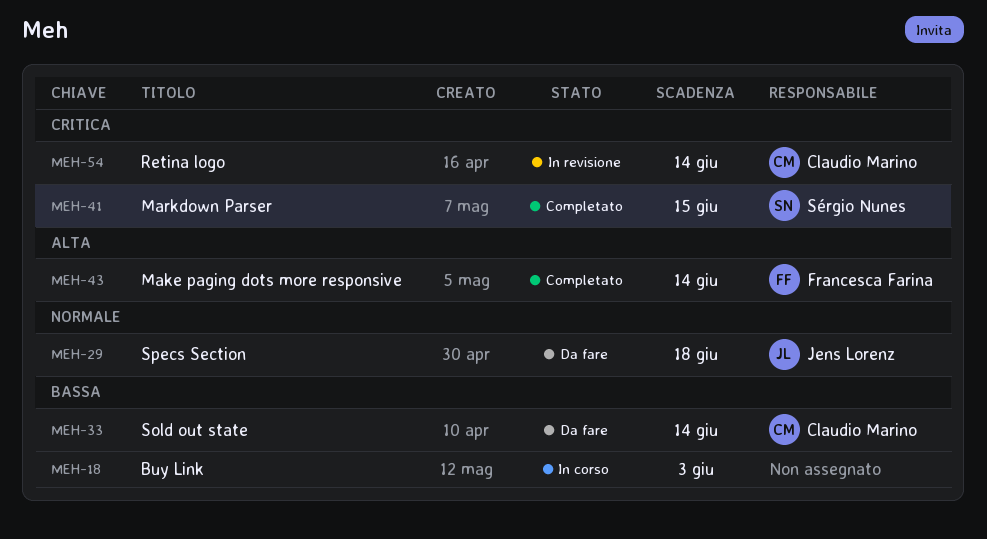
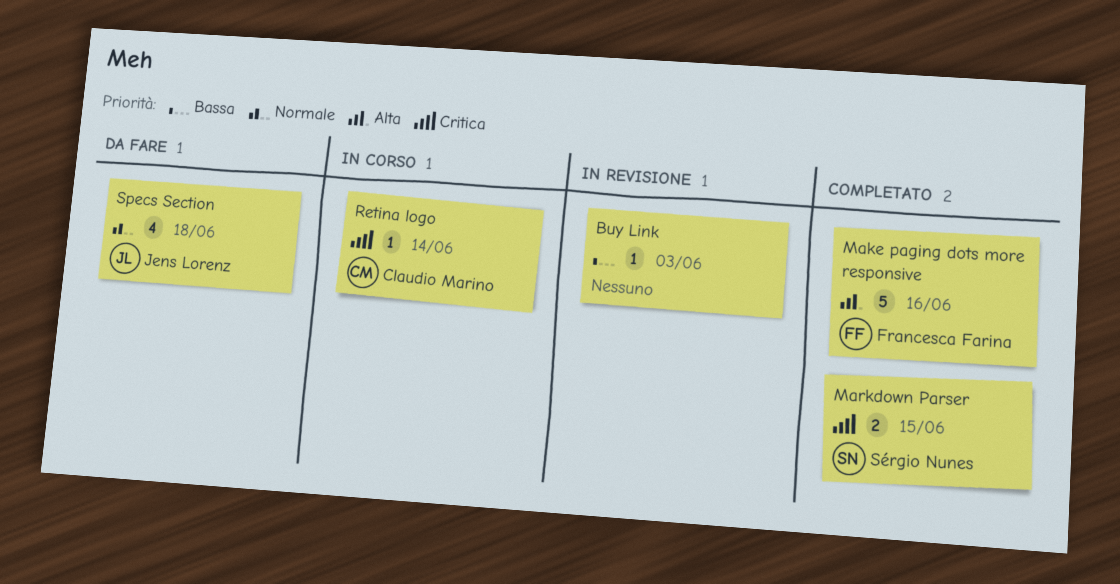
Buy Link, status: In corso -> In revisione
Make paging dots more responsive, due: Jun 14 -> Jun 16
Retina logo, status: In revisione -> In corso
Sold out state: present -> none

